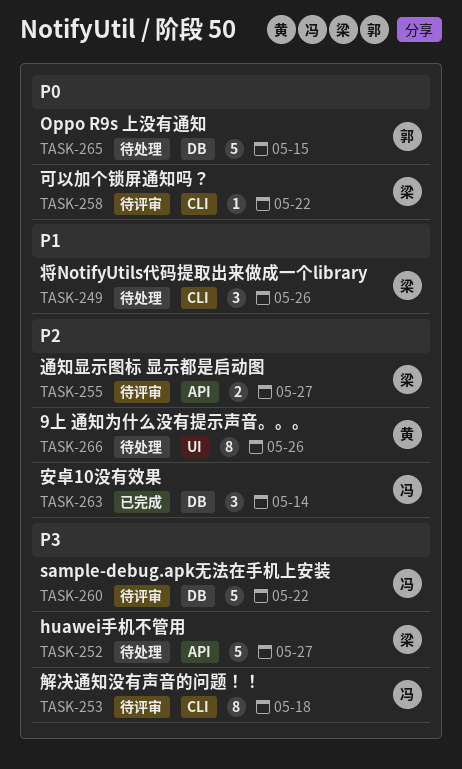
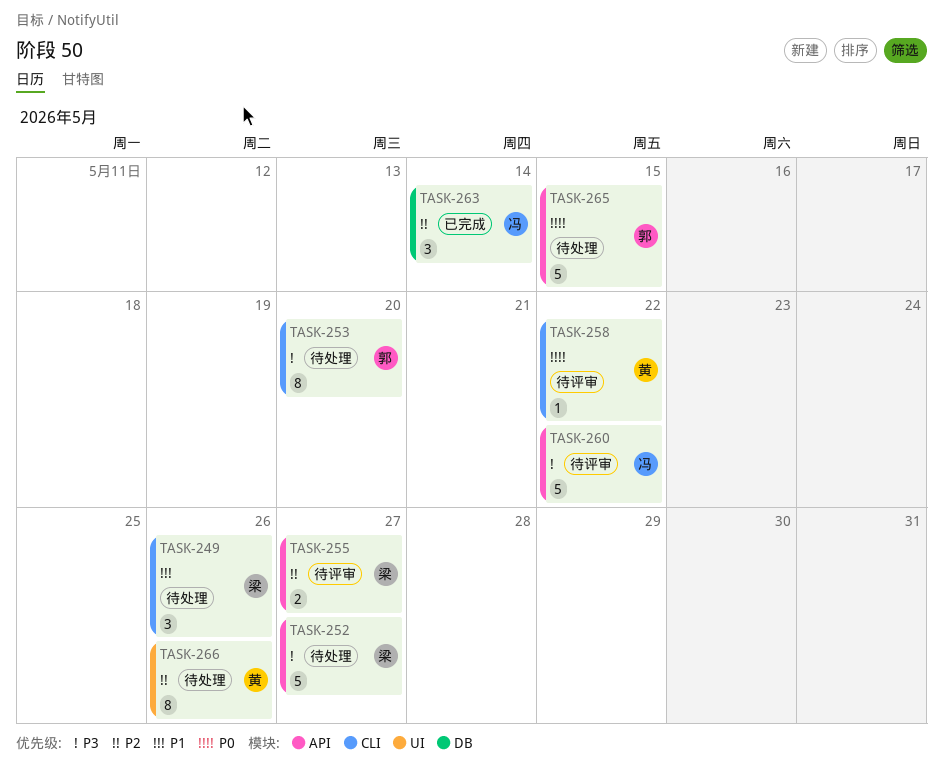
TASK-253, status: 待评审 -> 待处理
TASK-253, owner: 冯 -> 郭
TASK-253, due: May 18 -> May 20
TASK-258, owner: 梁 -> 黄
TASK-260, label: DB -> API
TASK-265, label: DB -> API

